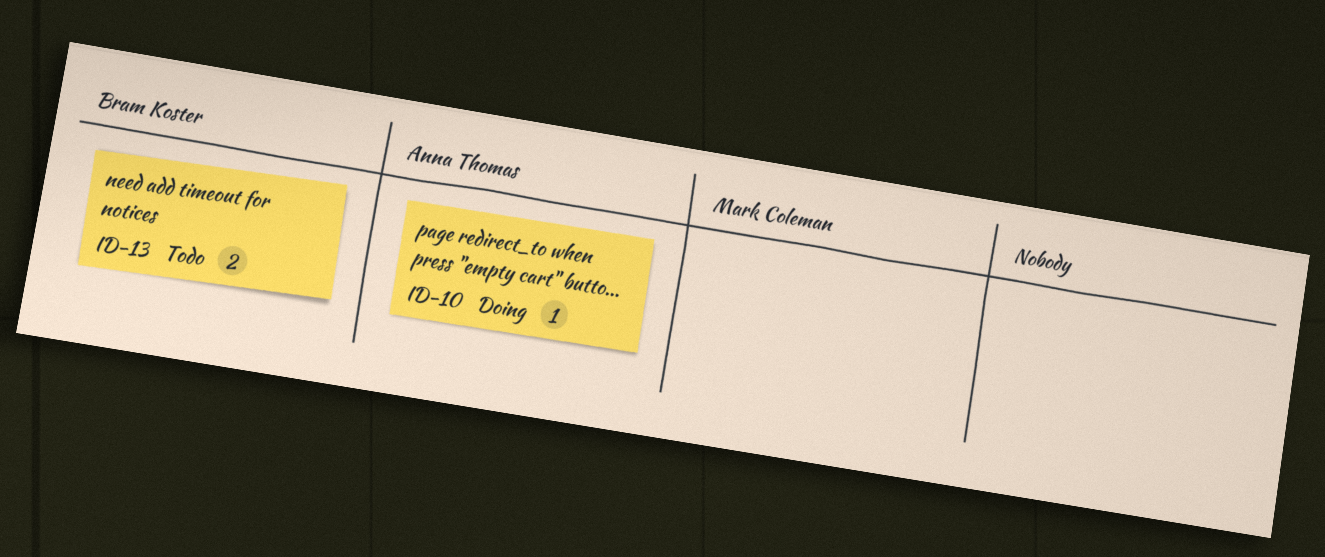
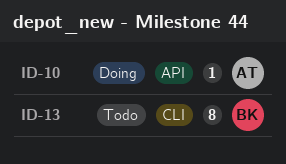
ID-13, estimate: 2 -> 8

